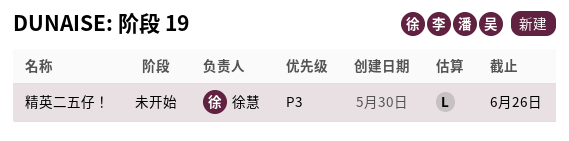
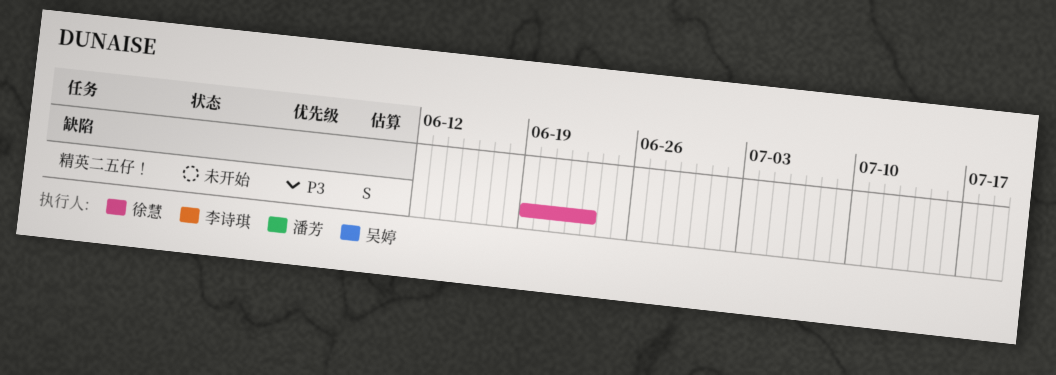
精英二五仔！, estimate: L -> S
精英二五仔！, due: Jun 26 -> Jun 23

